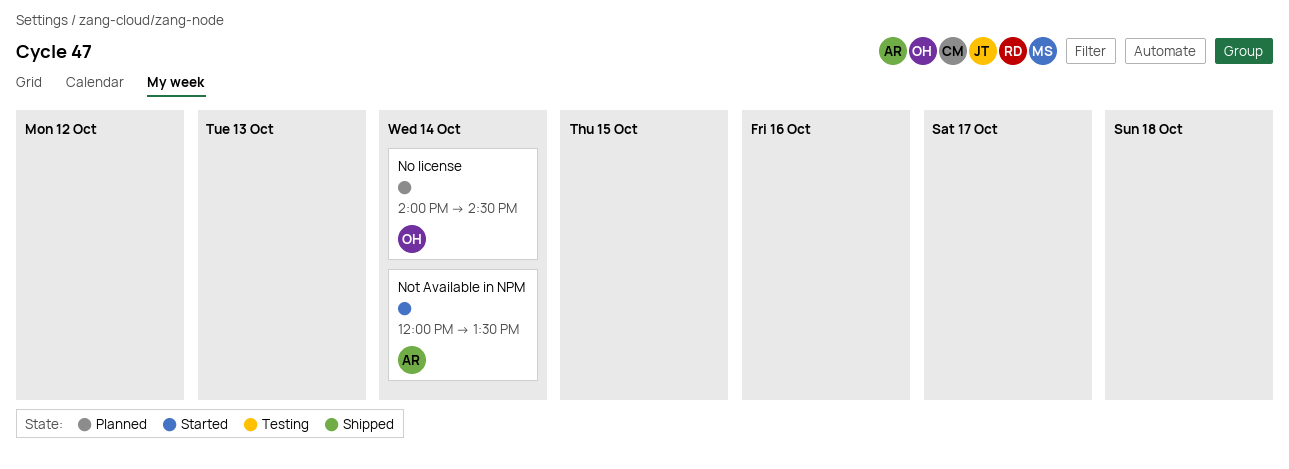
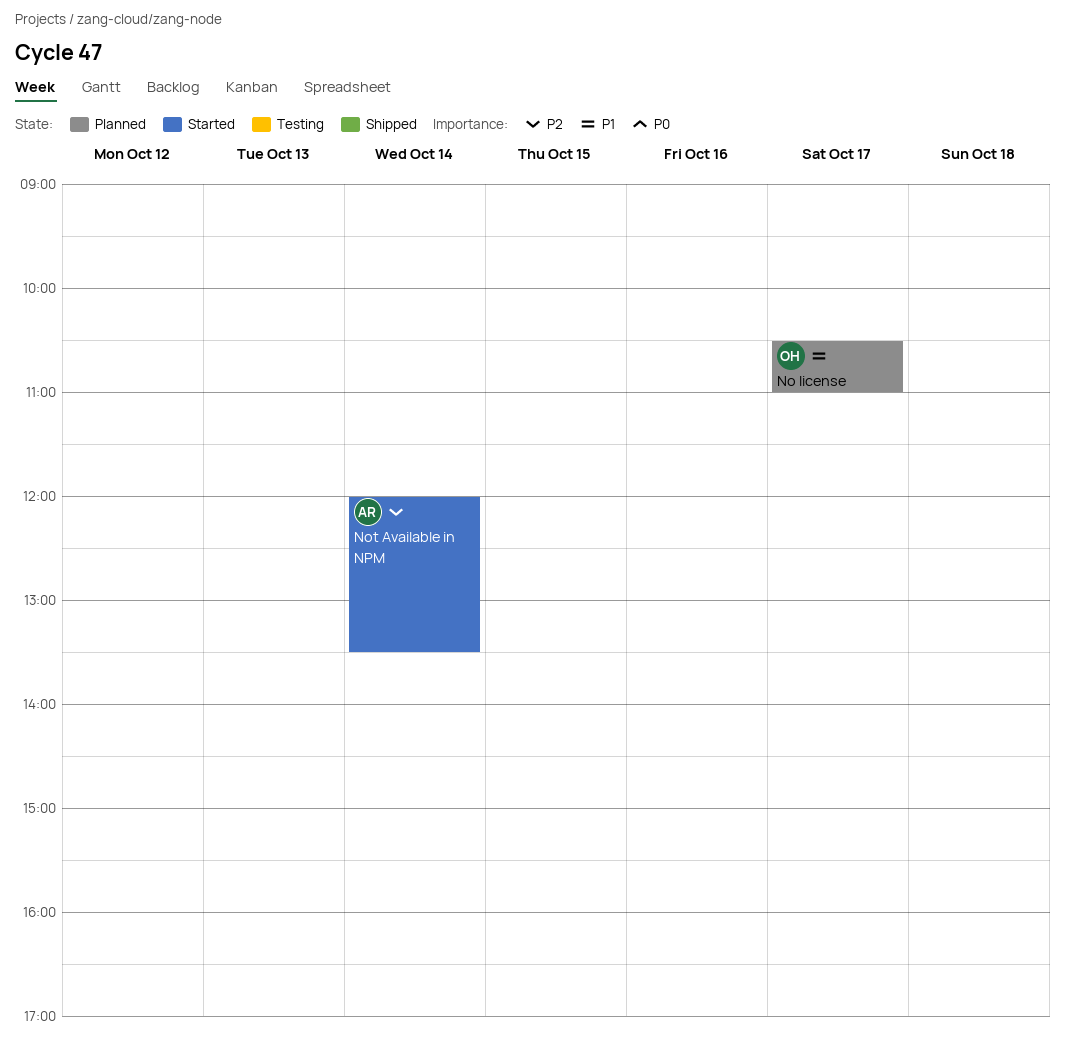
No license, day: Oct 14 -> Oct 17
No license, begins: 14:00 -> 10:30
No license, ends: 14:30 -> 11:00

